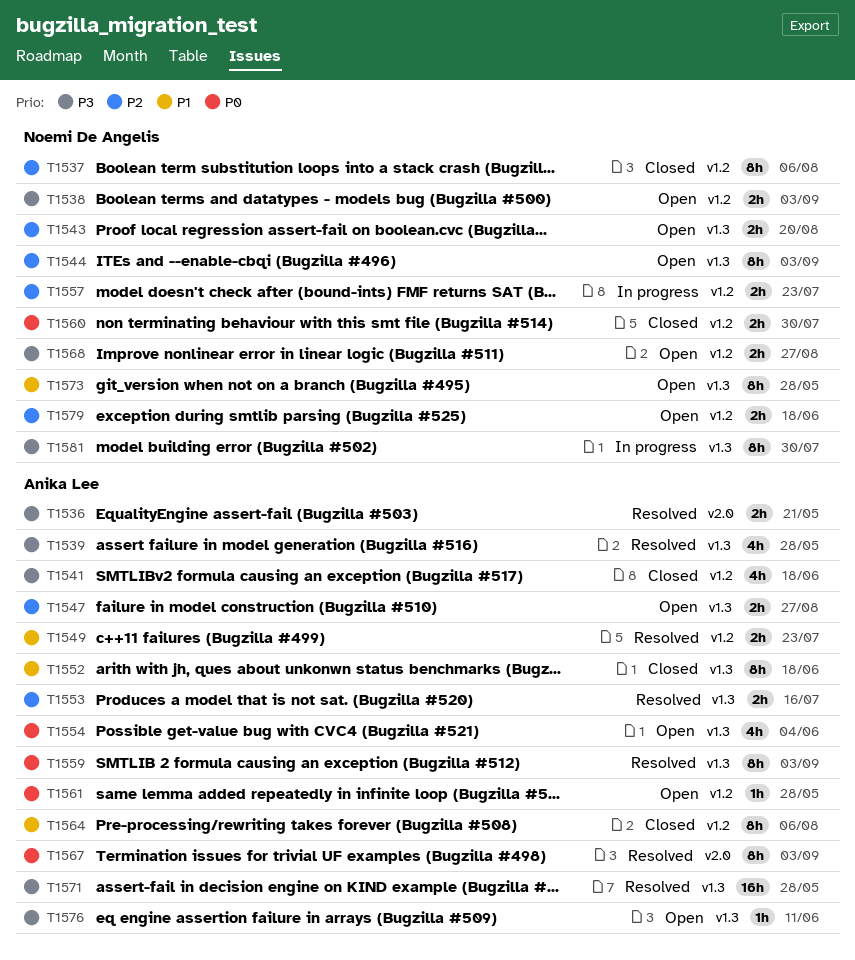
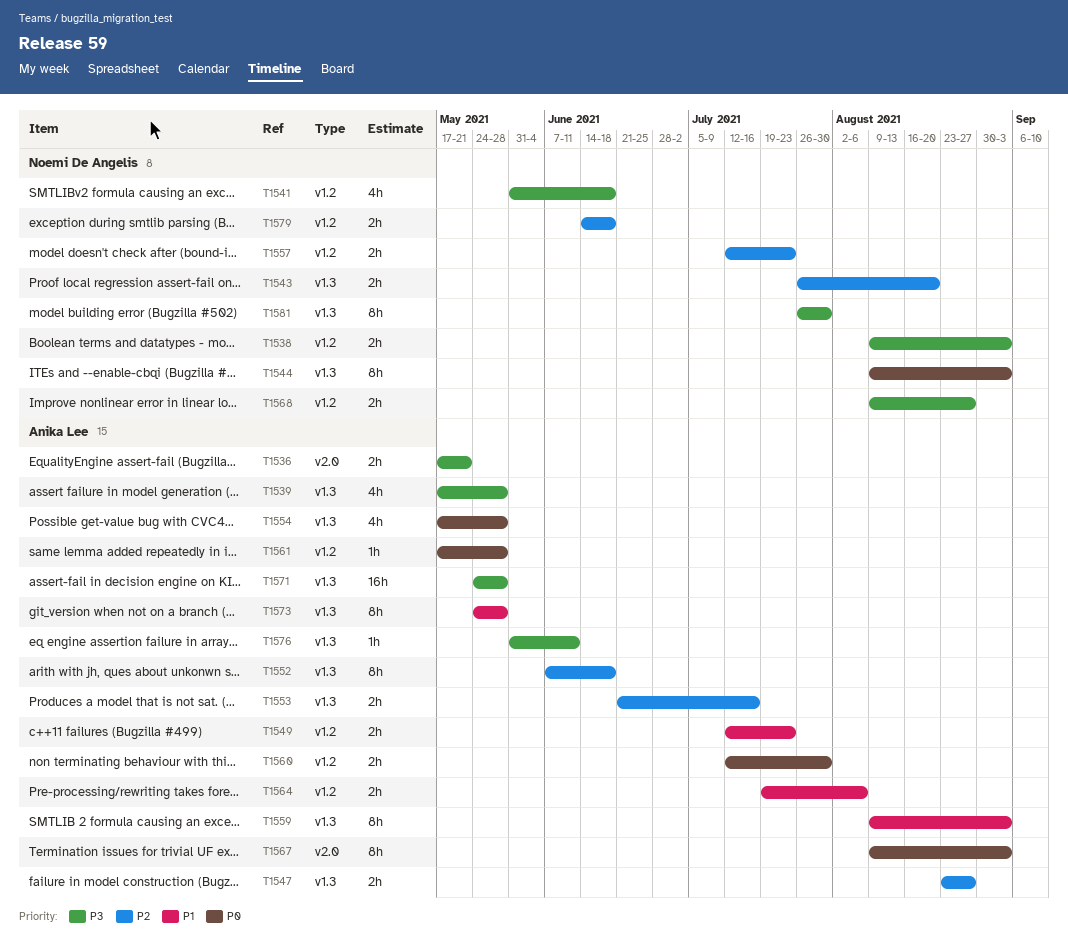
T1537: present -> none
T1541, owner: Anika Lee -> Noemi De Angelis
T1544, priority: P2 -> P0
T1552, priority: P1 -> P2
T1554, due: Jun 4 -> May 28
T1559, priority: P0 -> P1
T1560, owner: Noemi De Angelis -> Anika Lee
T1564, estimate: 8h -> 2h
T1573, owner: Noemi De Angelis -> Anika Lee

